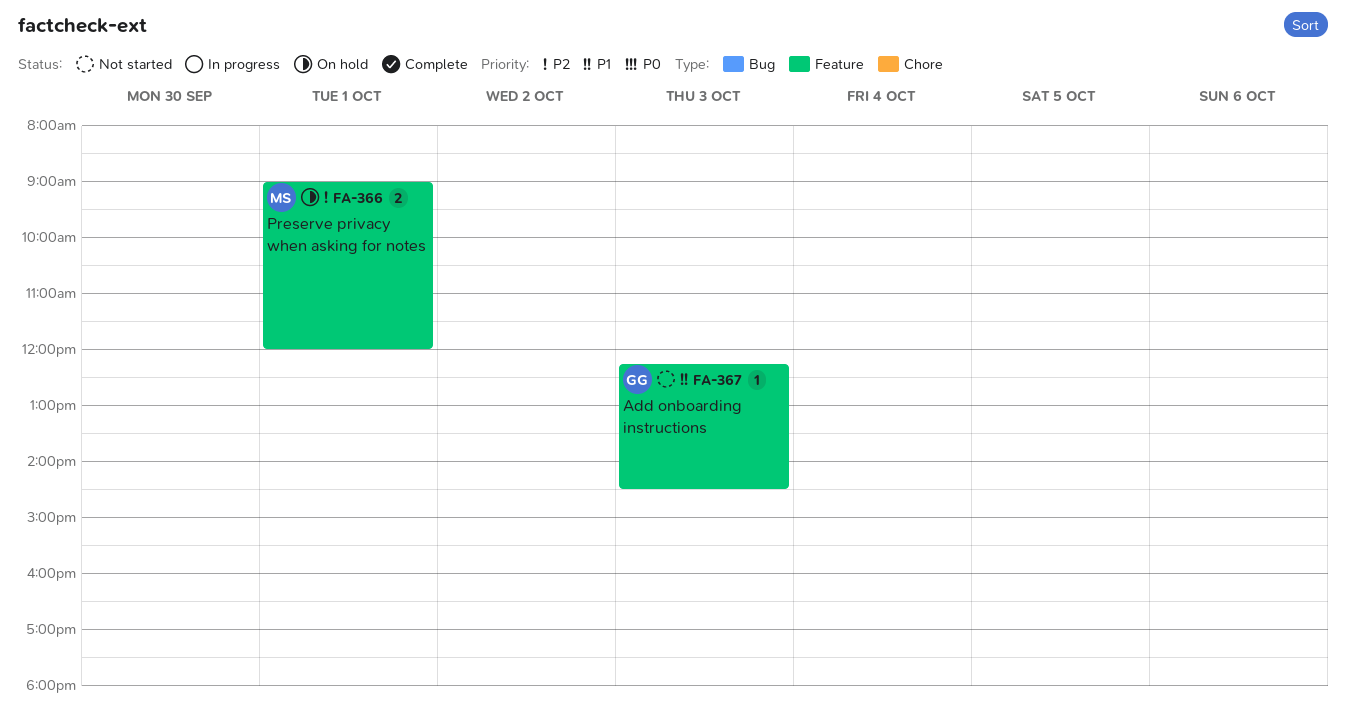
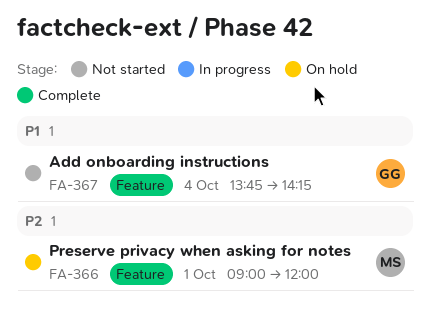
FA-367, day: Oct 3 -> Oct 4
FA-367, begins: 12:15 -> 13:45
FA-367, ends: 14:30 -> 14:15

